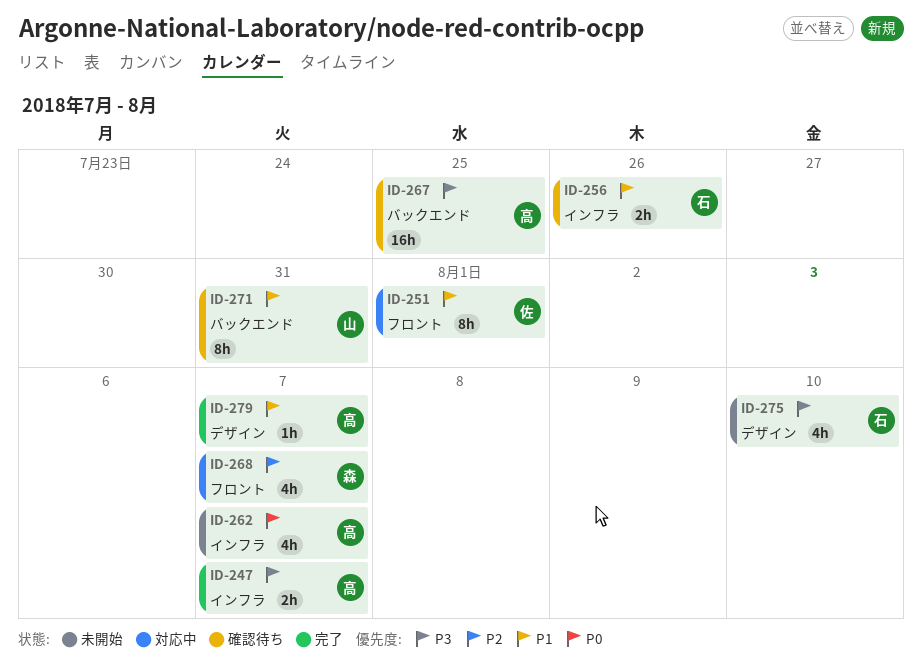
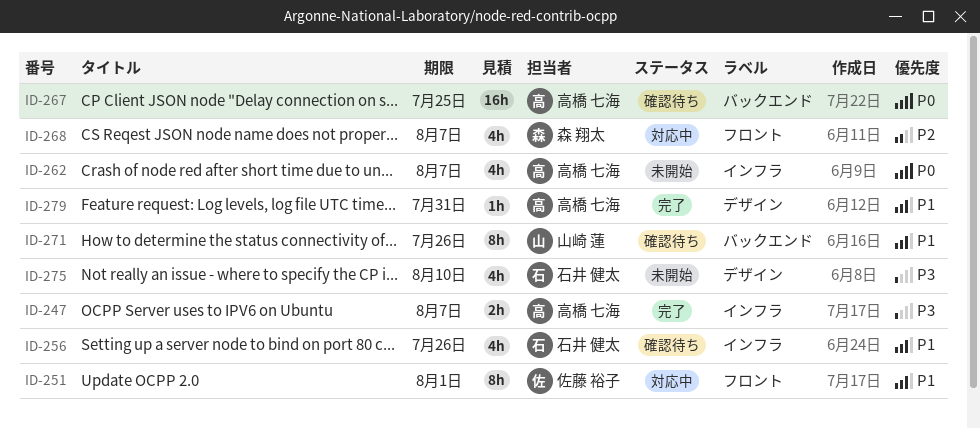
ID-256, estimate: 2h -> 4h
ID-267, priority: P3 -> P0
ID-271, due: Jul 31 -> Jul 26
ID-279, due: Aug 7 -> Jul 31

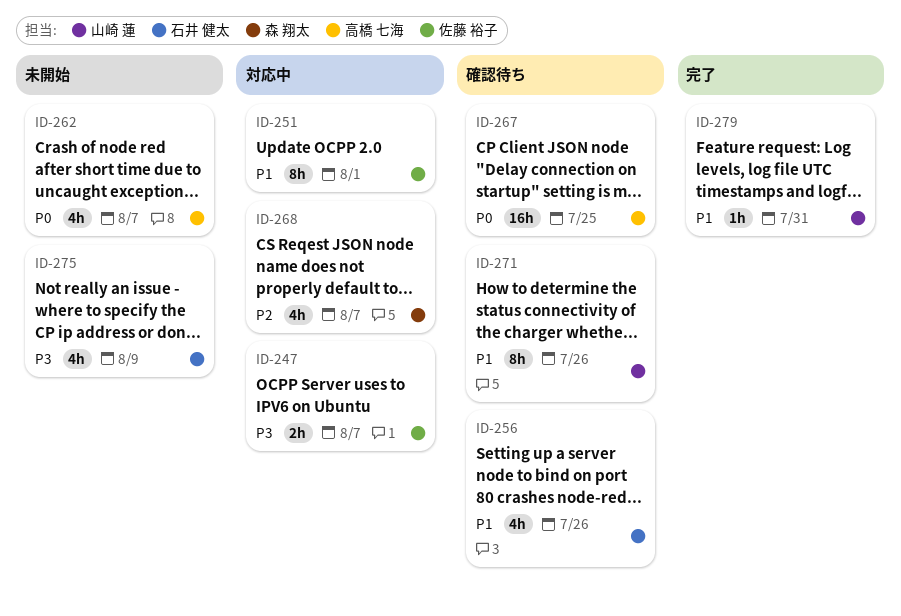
ID-247, status: 完了 -> 対応中
ID-247, owner: 高橋 七海 -> 佐藤 裕子
ID-275, due: Aug 10 -> Aug 9
ID-279, owner: 高橋 七海 -> 山崎 蓮

